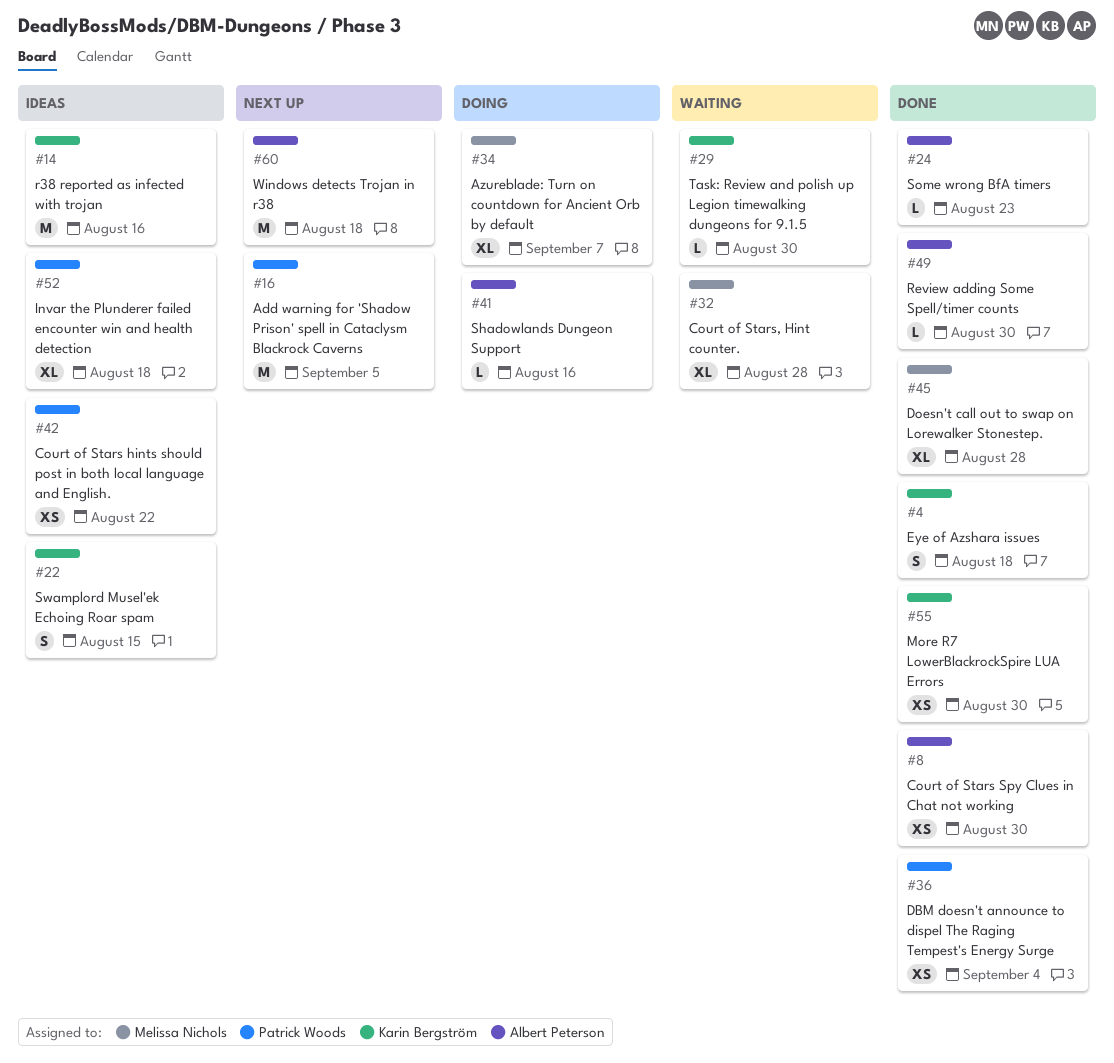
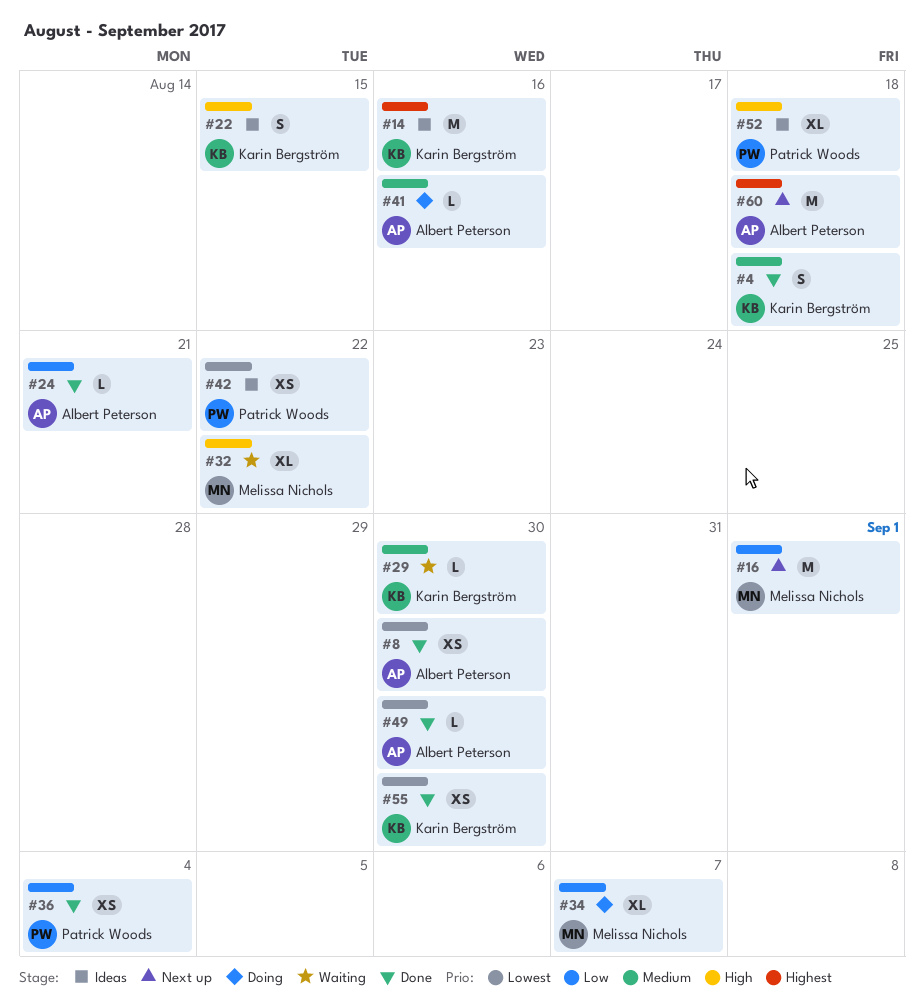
#16, owner: Patrick Woods -> Melissa Nichols
#16, due: Sep 5 -> Sep 1
#24, due: Aug 23 -> Aug 21
#32, due: Aug 28 -> Aug 22
#45: present -> none

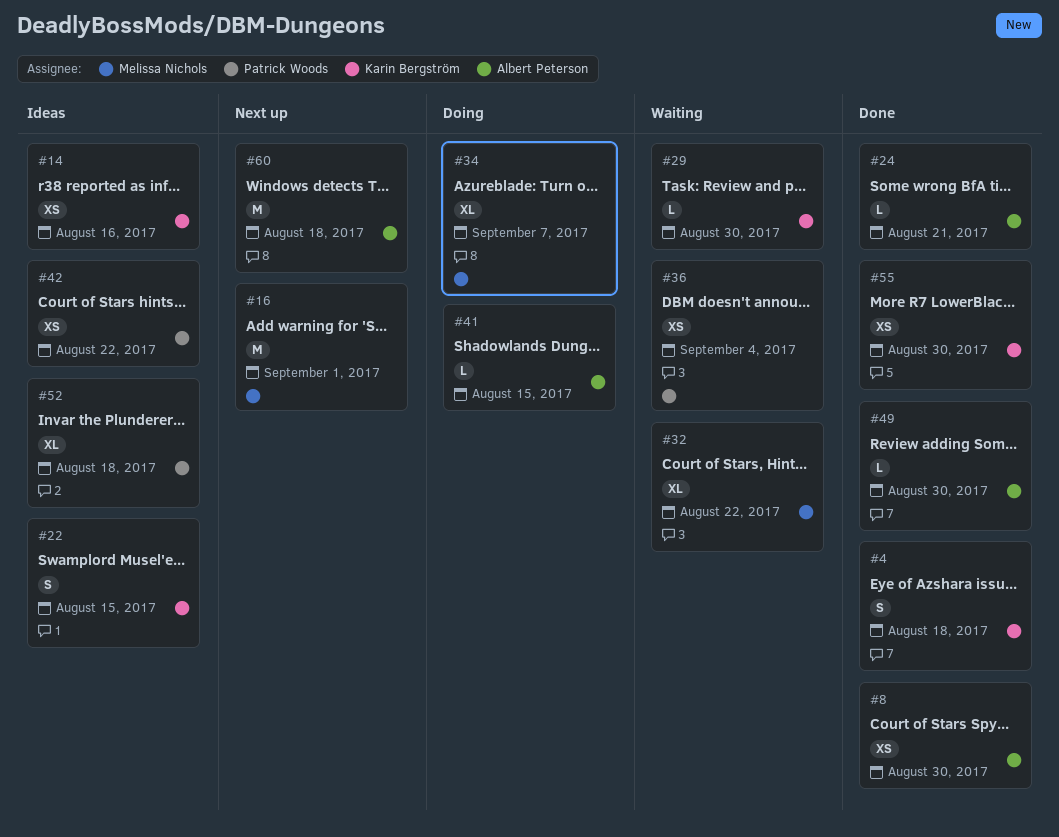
#14, estimate: M -> XS
#36, status: Done -> Waiting
#41, due: Aug 16 -> Aug 15

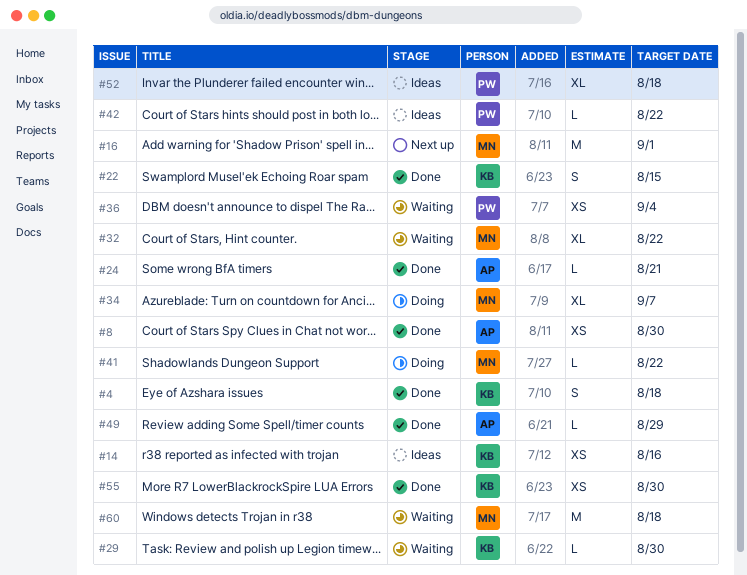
#22, status: Ideas -> Done
#41, owner: Albert Peterson -> Melissa Nichols
#41, due: Aug 15 -> Aug 22
#42, estimate: XS -> L
#49, due: Aug 30 -> Aug 29
#60, status: Next up -> Waiting
#60, owner: Albert Peterson -> Melissa Nichols

